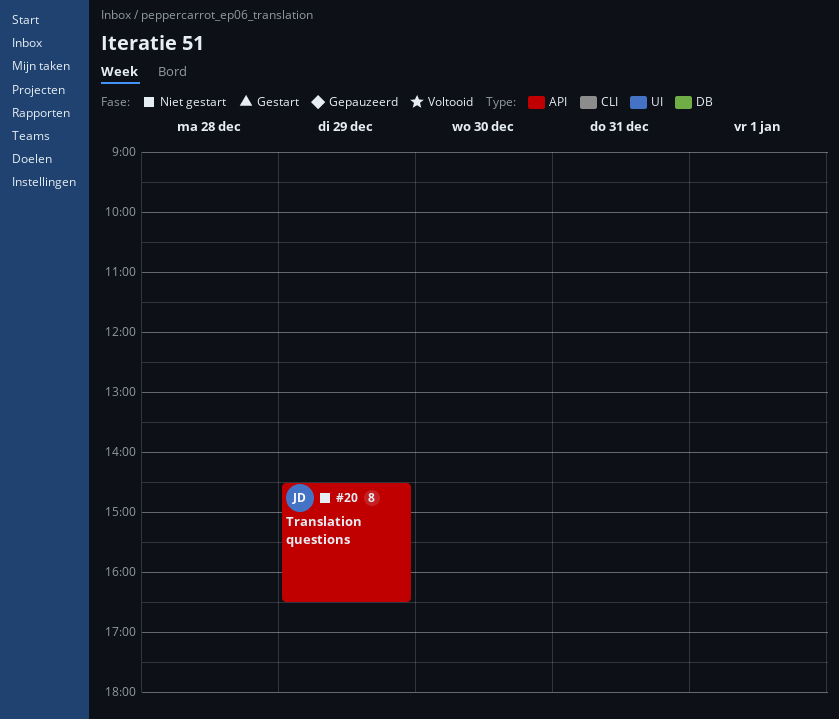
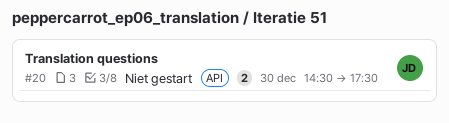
#20, estimate: 8 -> 2
#20, day: Dec 29 -> Dec 30
#20, ends: 16:30 -> 17:30

